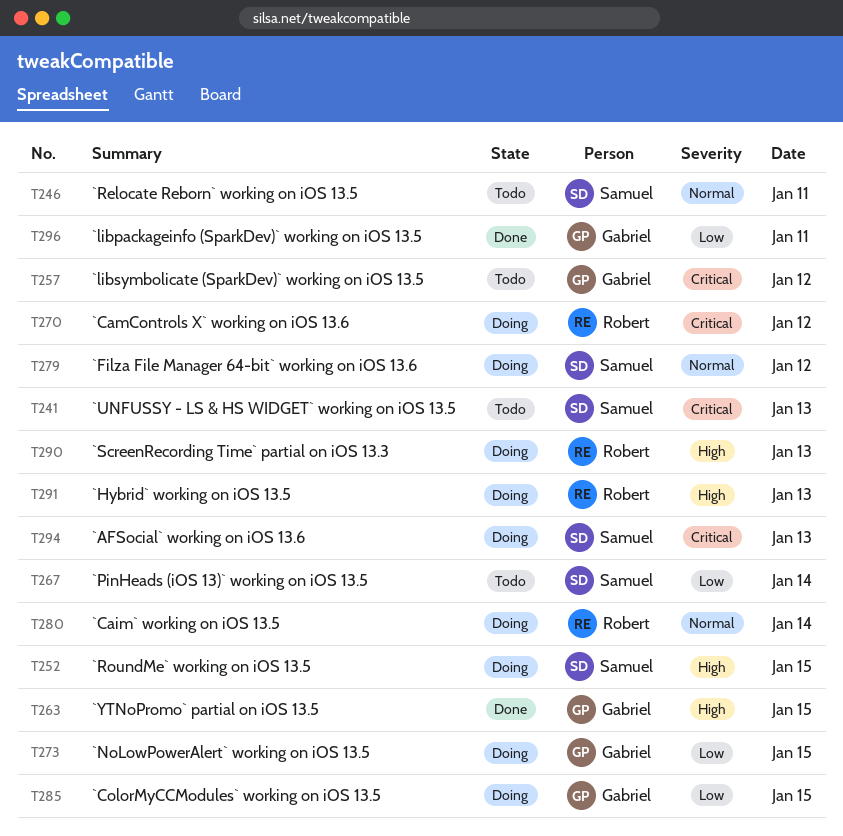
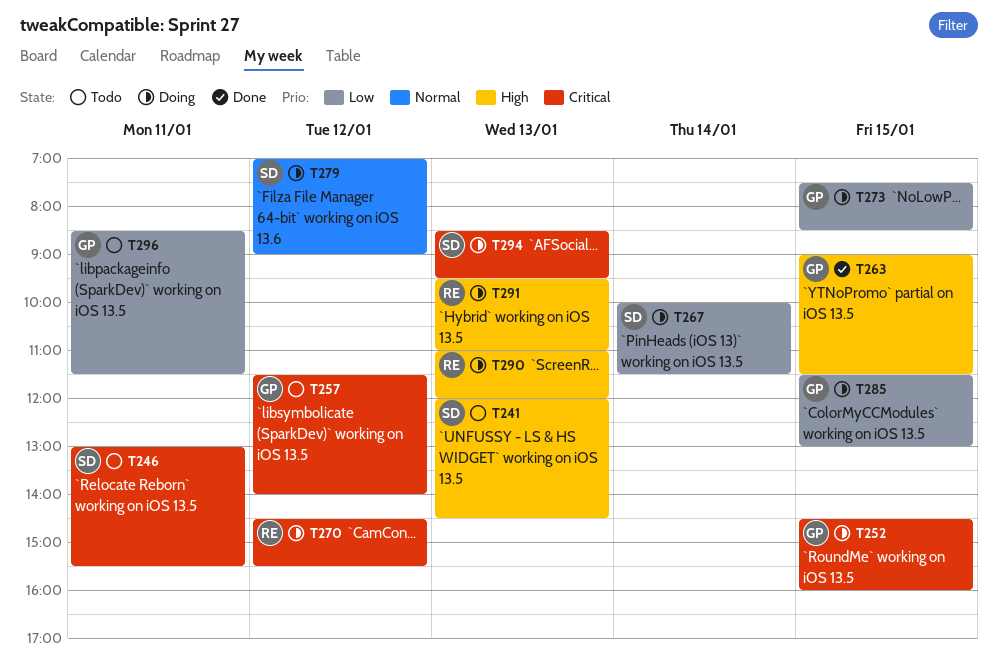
T241, priority: Critical -> High
T246, priority: Normal -> Critical
T252, owner: Samuel -> Gabriel
T252, priority: High -> Critical
T267, status: Todo -> Doing
T280: present -> none
T296, status: Done -> Todo

